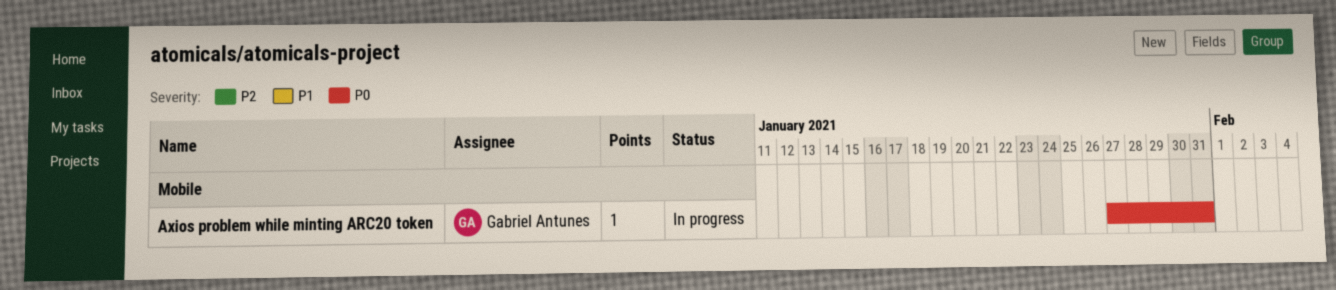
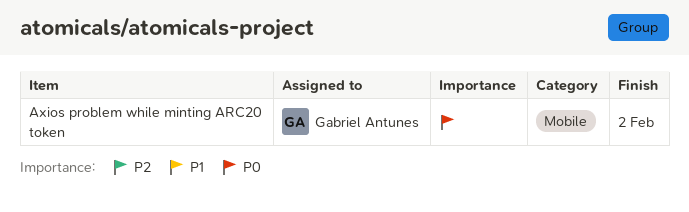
Axios problem while minting ARC20 token, due: Jan 31 -> Feb 2

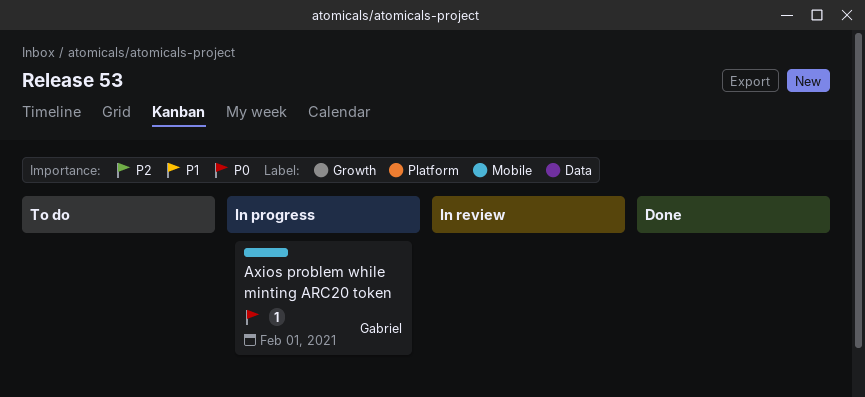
Axios problem while minting ARC20 token, due: Feb 2 -> Feb 1

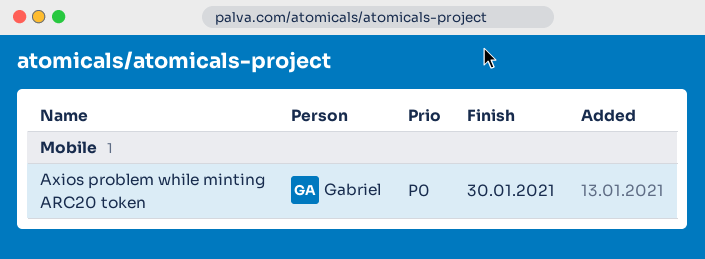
Axios problem while minting ARC20 token, due: Feb 1 -> Jan 30

